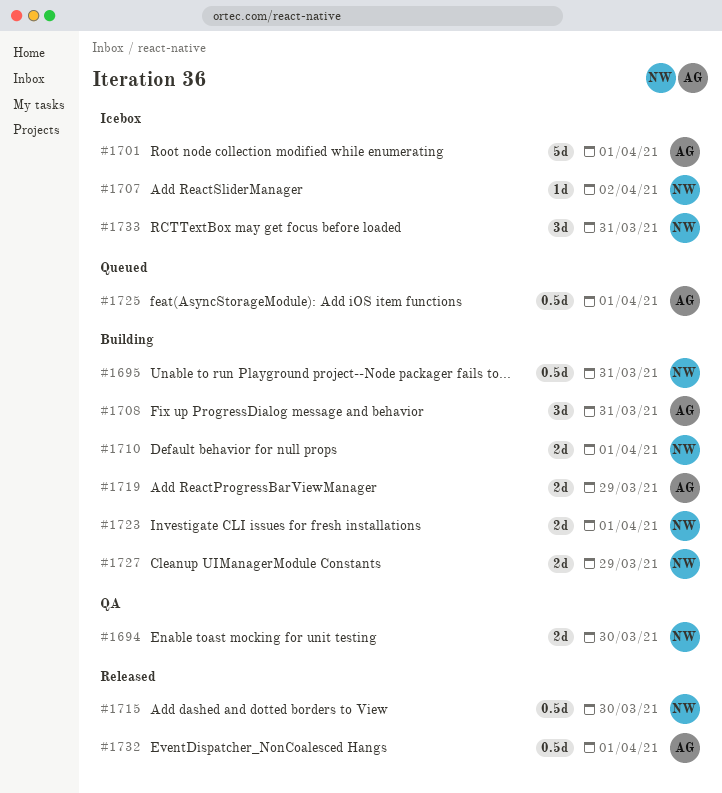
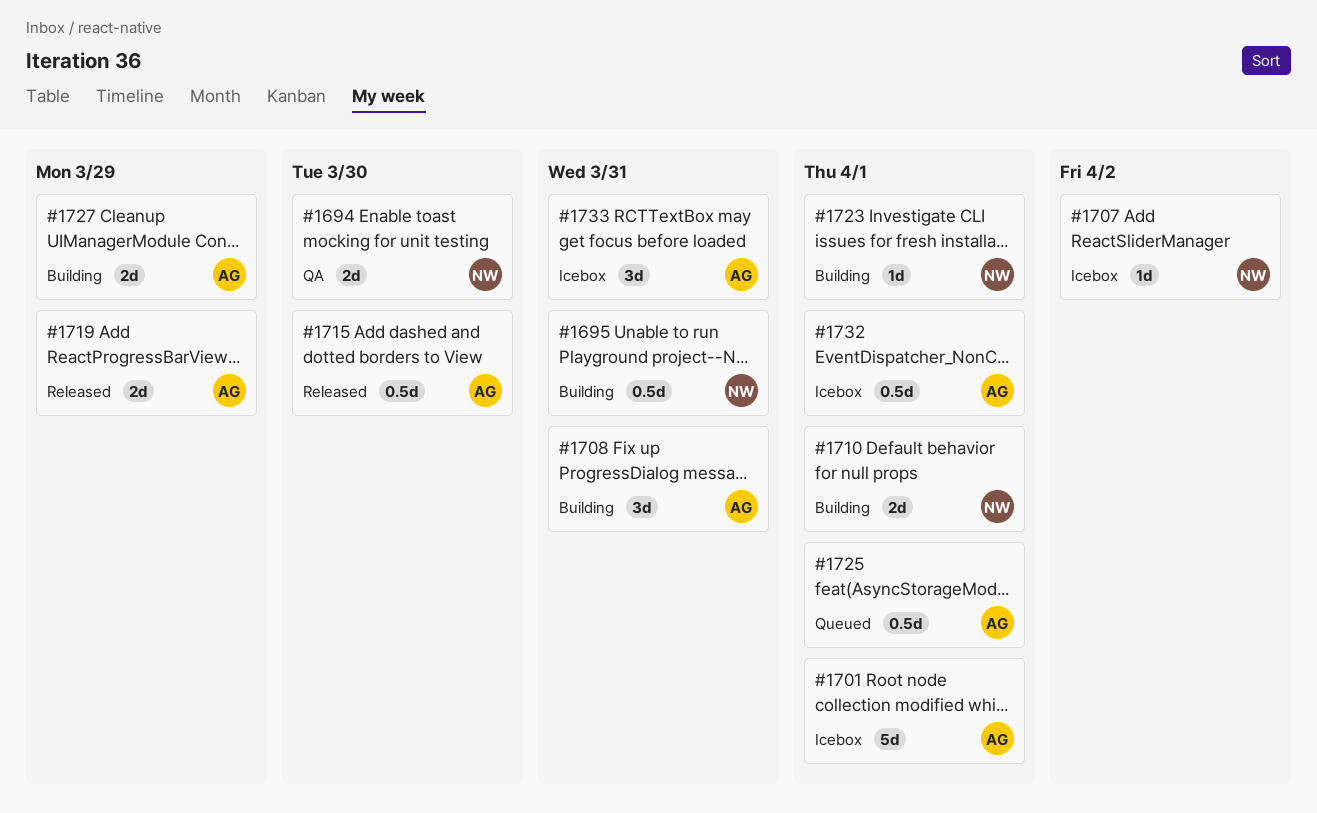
#1715, owner: NW -> AG
#1719, status: Building -> Released
#1723, estimate: 2d -> 1d
#1727, owner: NW -> AG
#1732, status: Released -> Icebox
#1733, owner: NW -> AG

